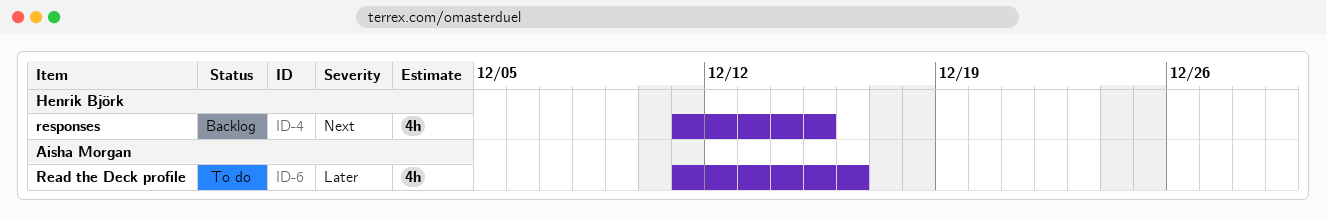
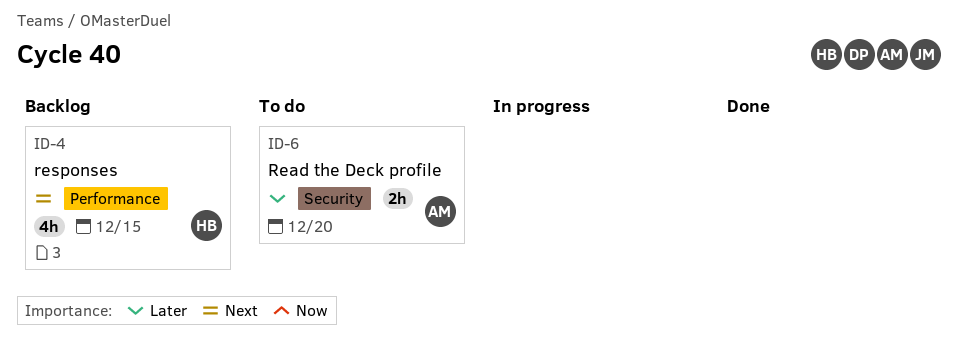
ID-6, estimate: 4h -> 2h
ID-6, due: Dec 16 -> Dec 20

